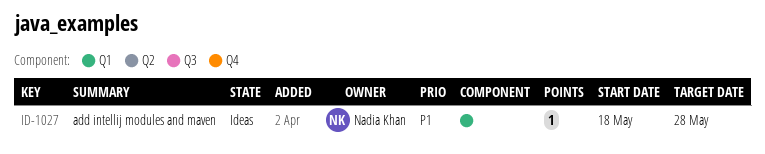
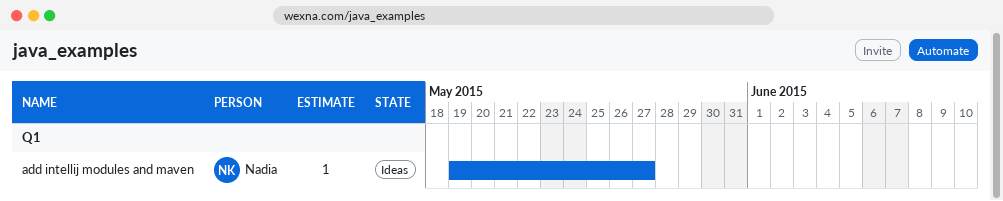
add intellij modules and maven, start: May 18 -> May 19
add intellij modules and maven, due: May 28 -> May 27

